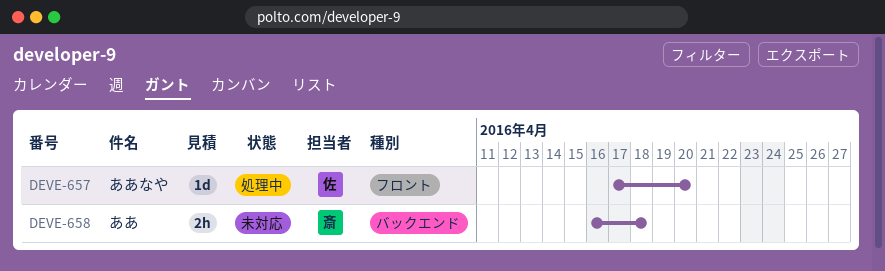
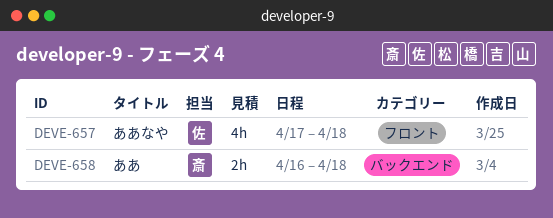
DEVE-657, estimate: 1d -> 4h
DEVE-657, due: Apr 20 -> Apr 18

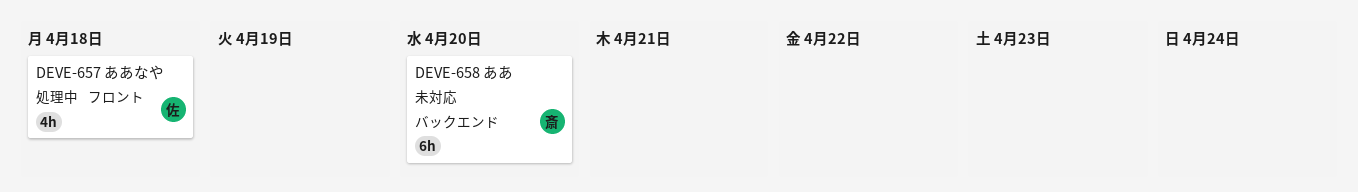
DEVE-658, estimate: 2h -> 6h
DEVE-658, due: Apr 18 -> Apr 20

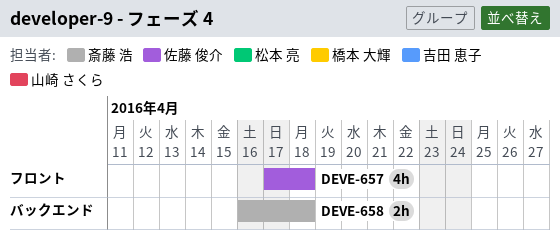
DEVE-658, estimate: 6h -> 2h
DEVE-658, due: Apr 20 -> Apr 18

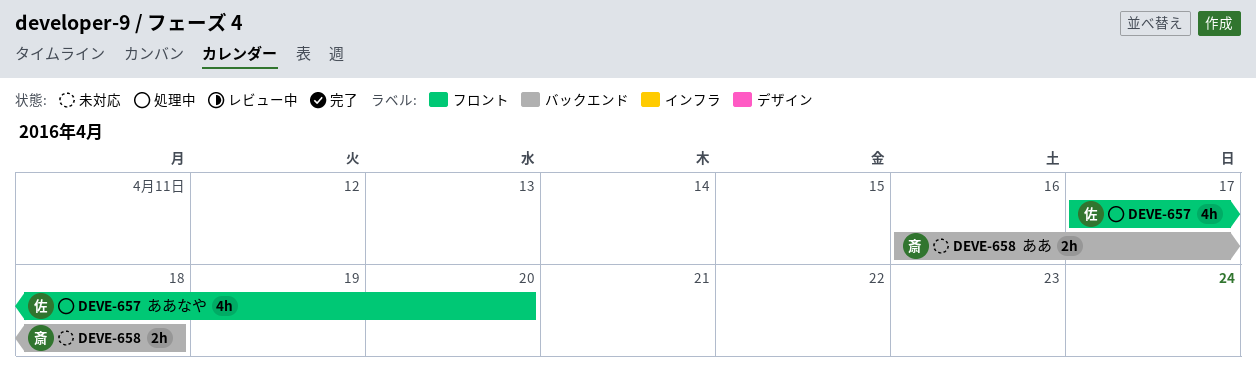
DEVE-657, due: Apr 18 -> Apr 20

